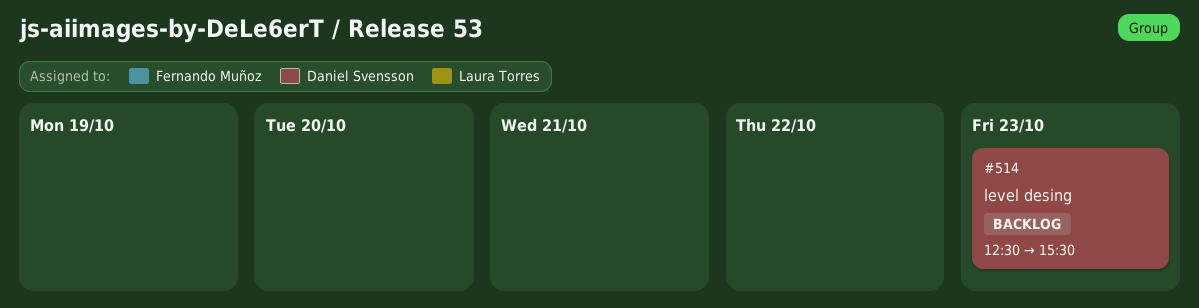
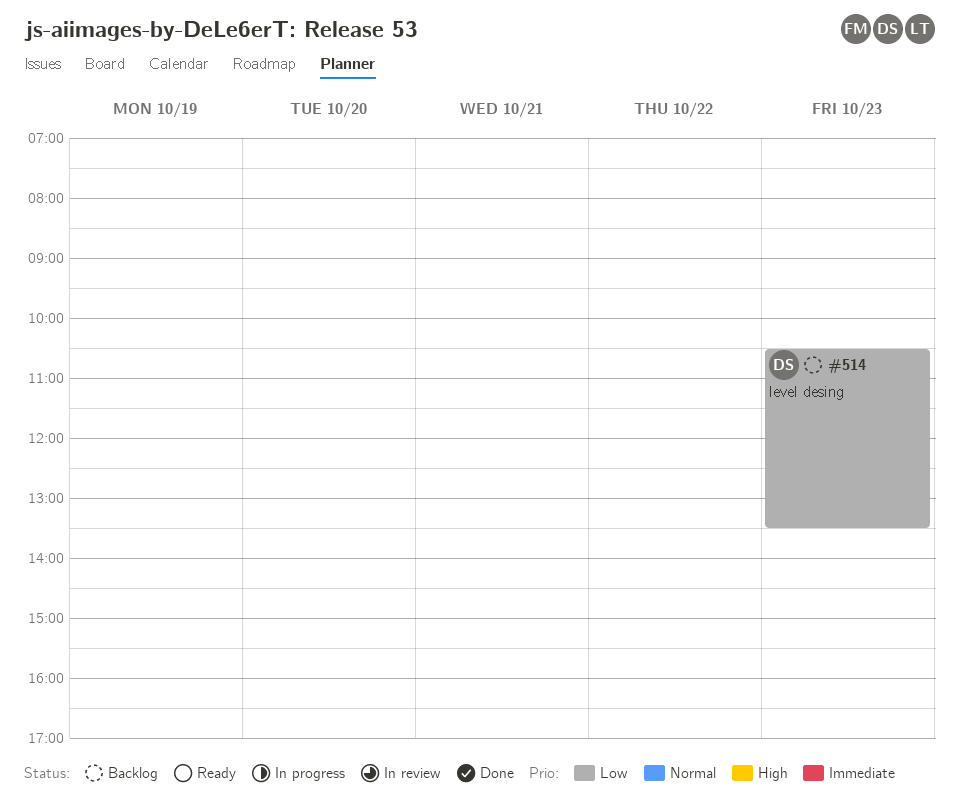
#514, begins: 12:30 -> 10:30
#514, ends: 15:30 -> 13:30

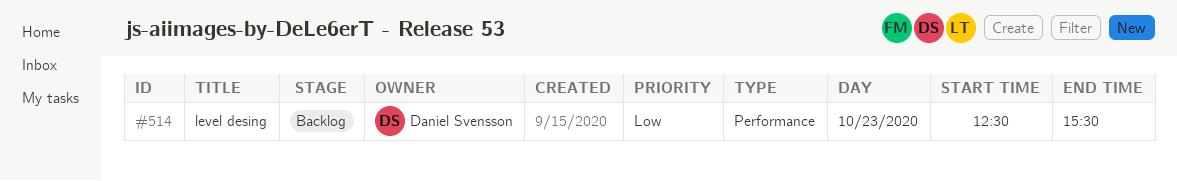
#514, begins: 10:30 -> 12:30
#514, ends: 13:30 -> 15:30

